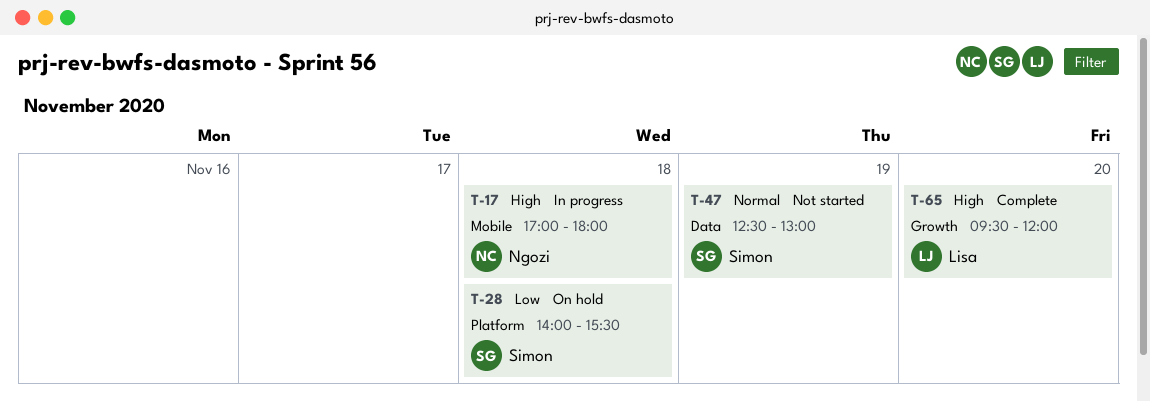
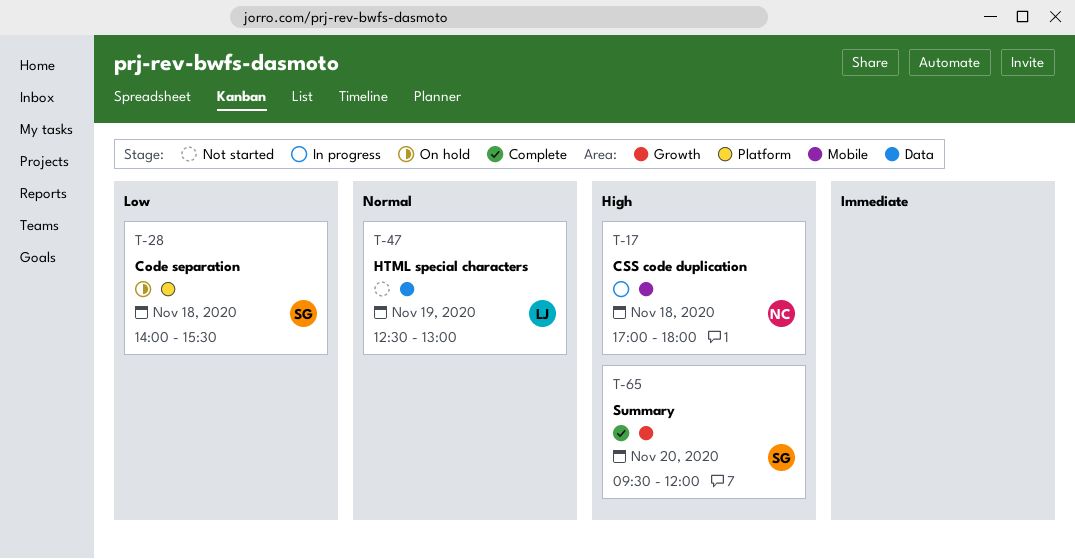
T-47, owner: Simon -> Lisa
T-65, owner: Lisa -> Simon

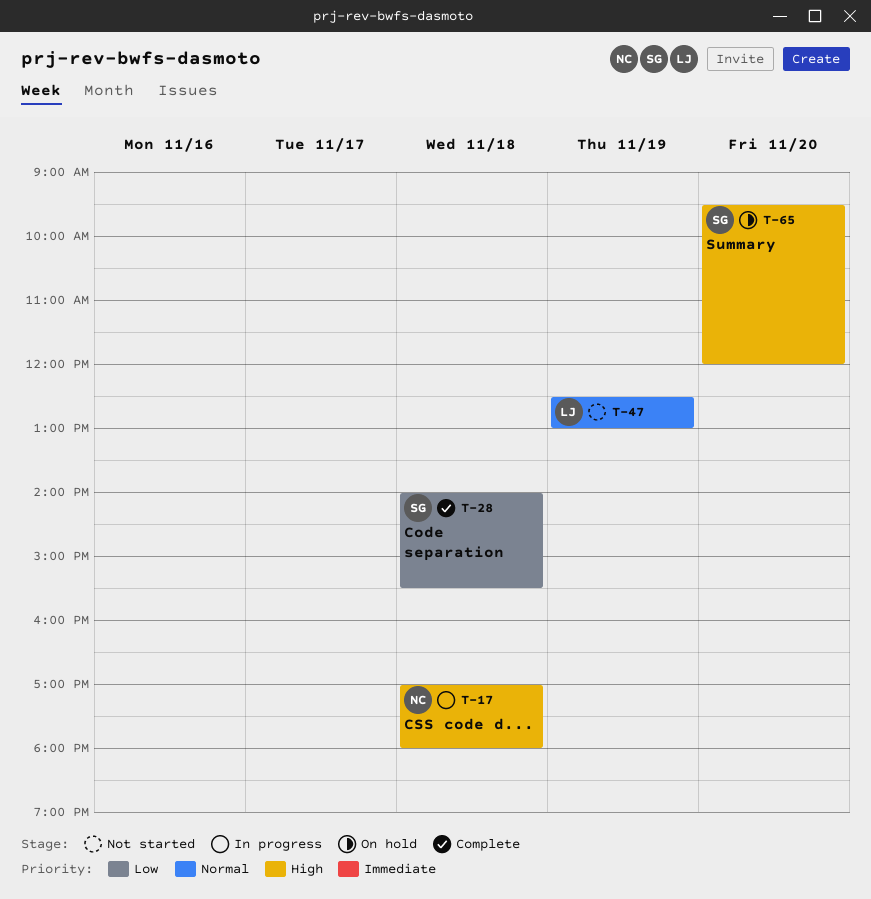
T-28, status: On hold -> Complete
T-65, status: Complete -> On hold

